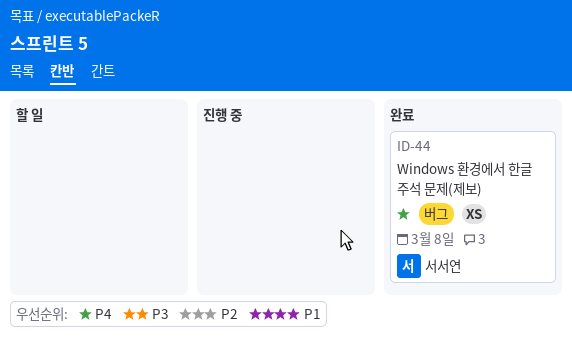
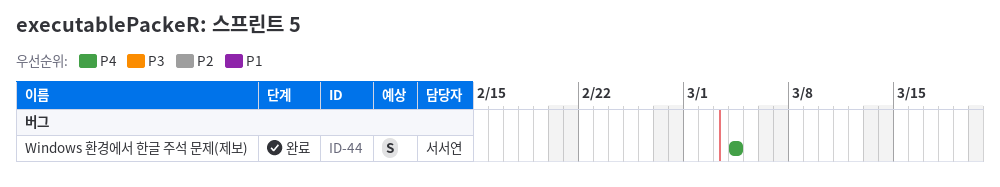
ID-44, estimate: XS -> S
ID-44, due: Mar 8 -> Mar 4

